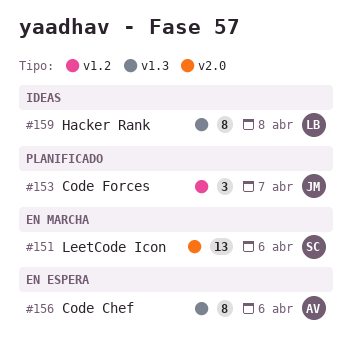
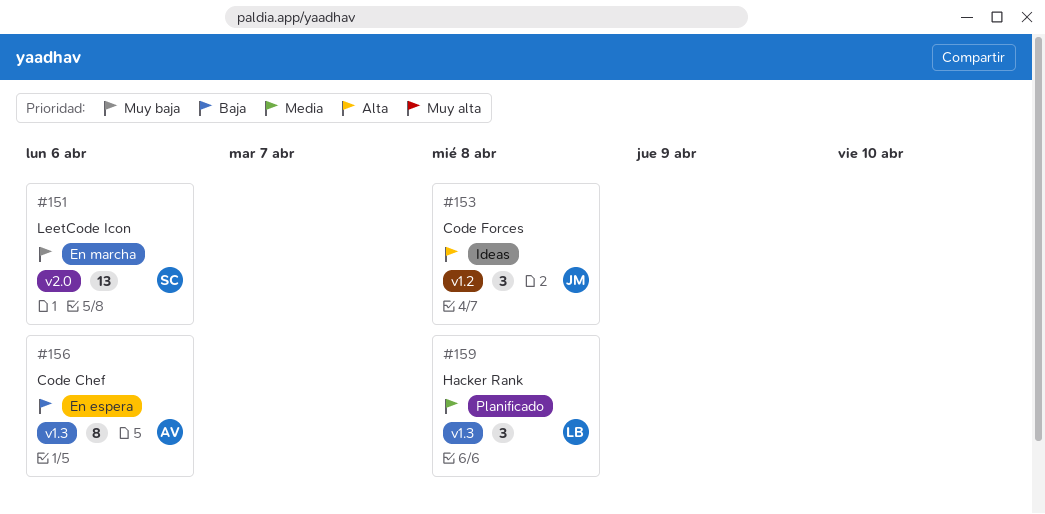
#153, status: Planificado -> Ideas
#153, due: Apr 7 -> Apr 8
#159, status: Ideas -> Planificado
#159, estimate: 8 -> 3

